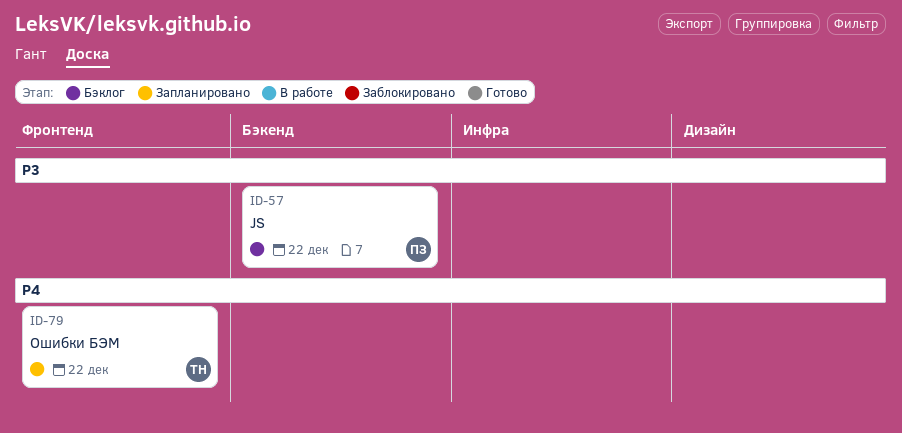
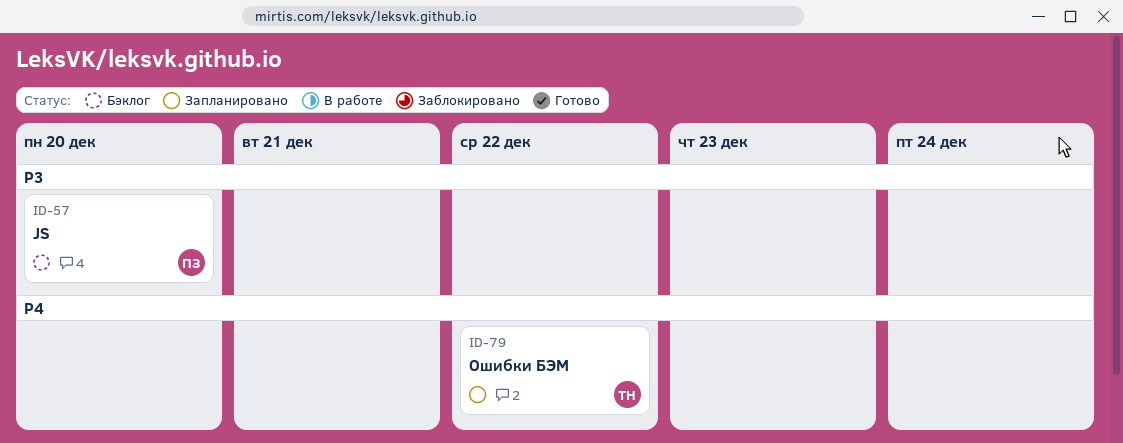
ID-57, due: Dec 22 -> Dec 20

